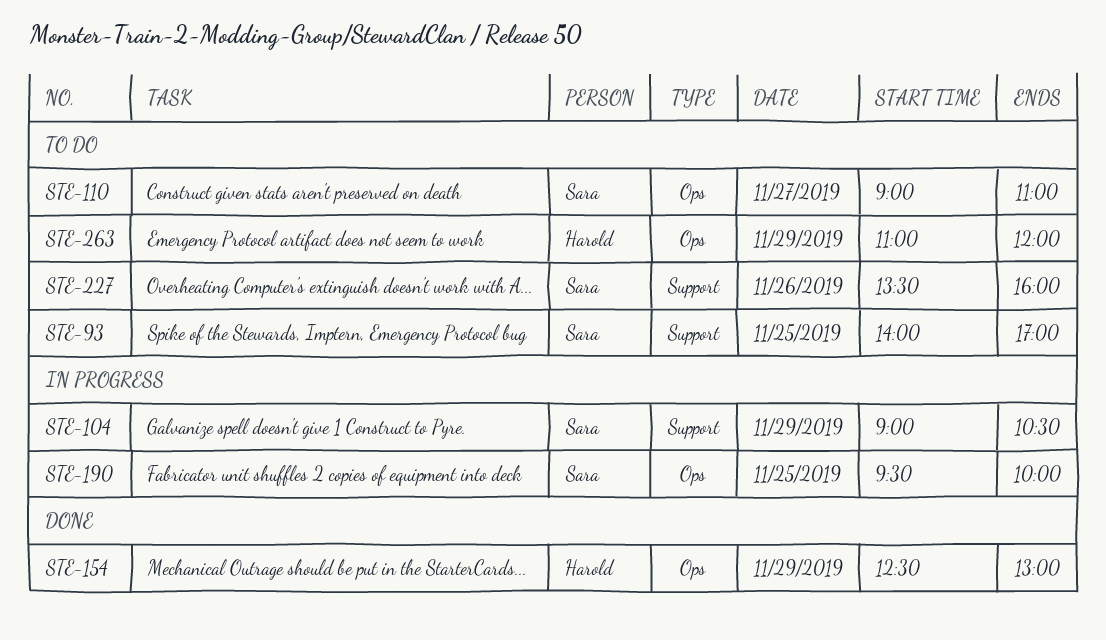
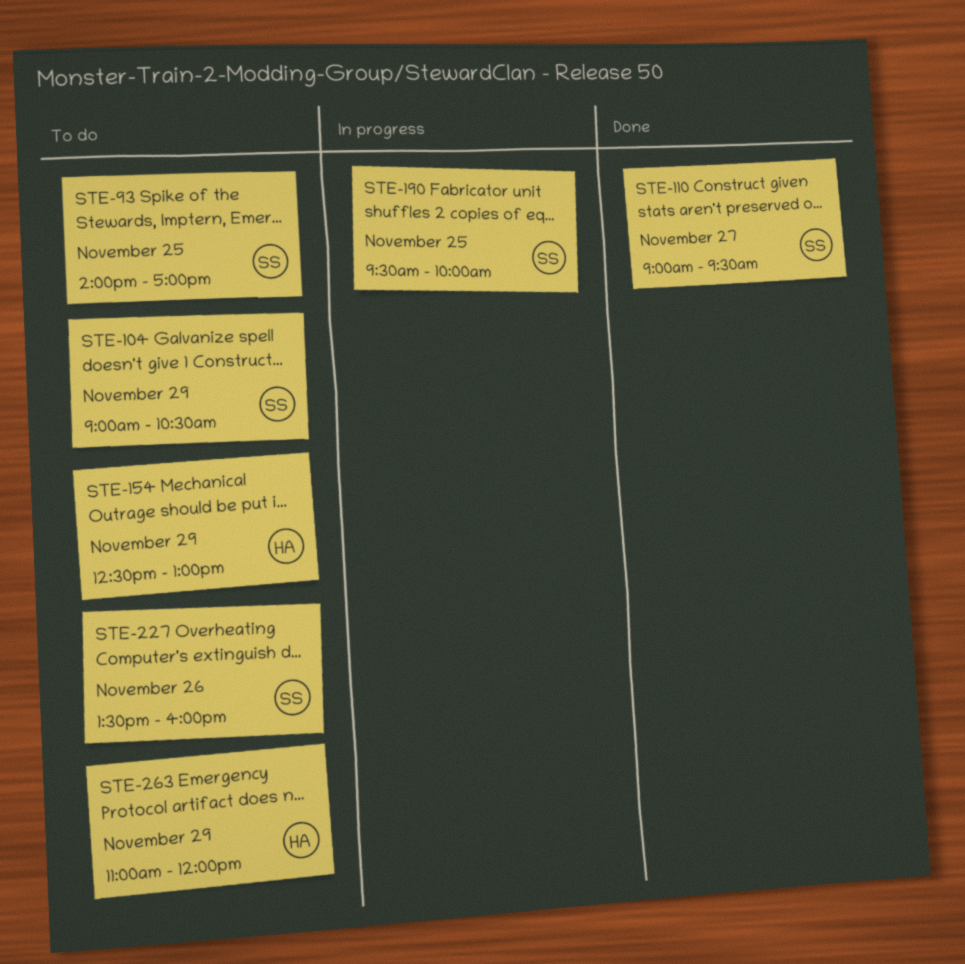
STE-104, status: In progress -> To do
STE-110, status: To do -> Done
STE-110, ends: 11:00 -> 09:30
STE-154, status: Done -> To do

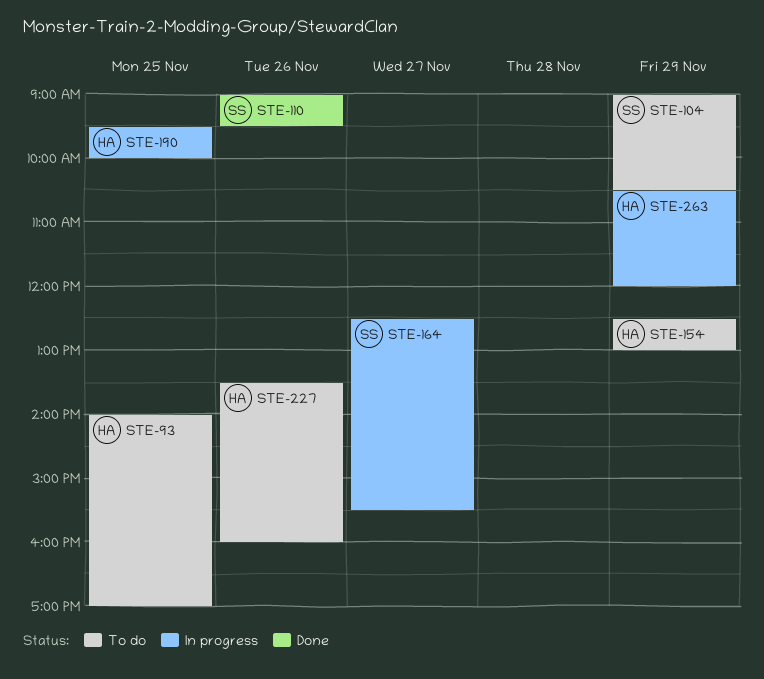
STE-93, owner: SS -> HA
STE-110, day: Nov 27 -> Nov 26
STE-164: none -> present
STE-190, owner: SS -> HA
STE-227, owner: SS -> HA
STE-263, status: To do -> In progress
STE-263, begins: 11:00 -> 10:30

